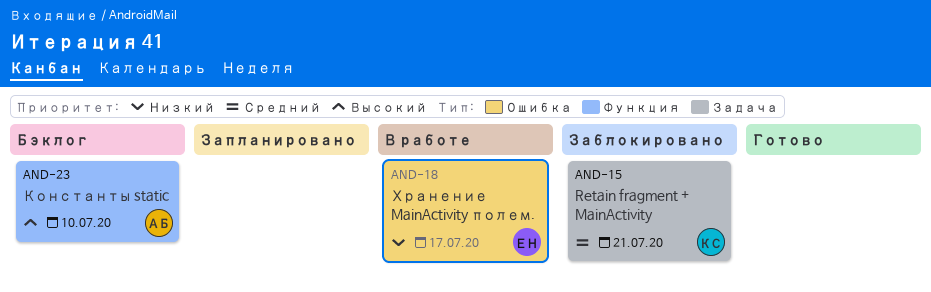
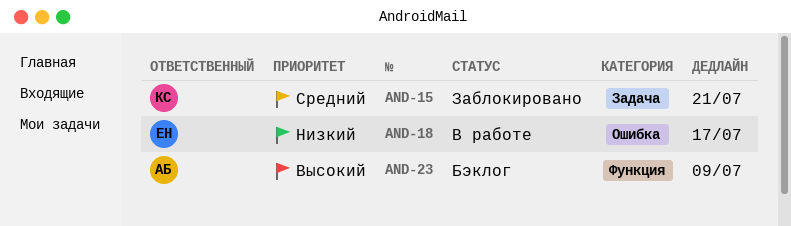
AND-23, due: Jul 10 -> Jul 9

